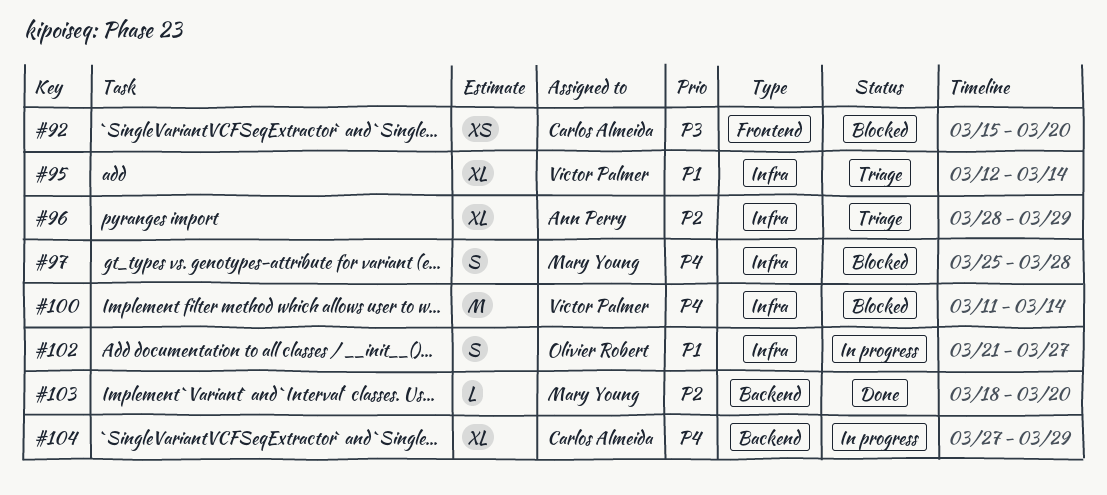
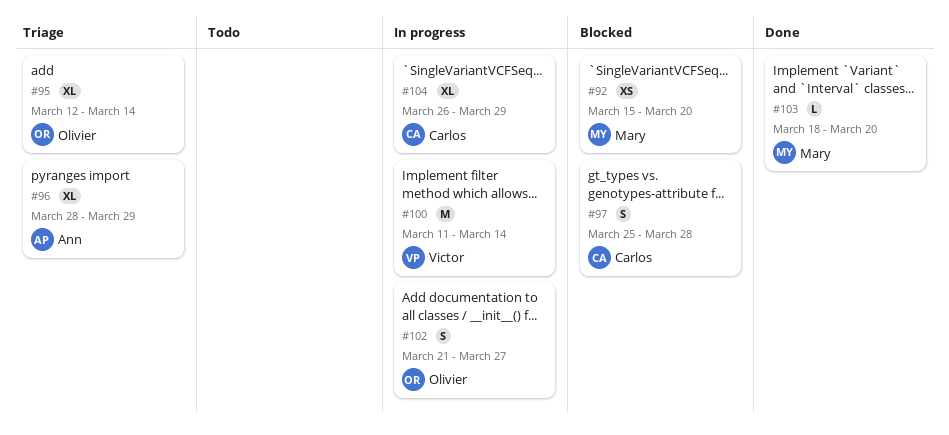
#92, owner: Carlos Almeida -> Mary Young
#95, owner: Victor Palmer -> Olivier Robert
#97, owner: Mary Young -> Carlos Almeida
#100, status: Blocked -> In progress
#104, start: Mar 27 -> Mar 26

